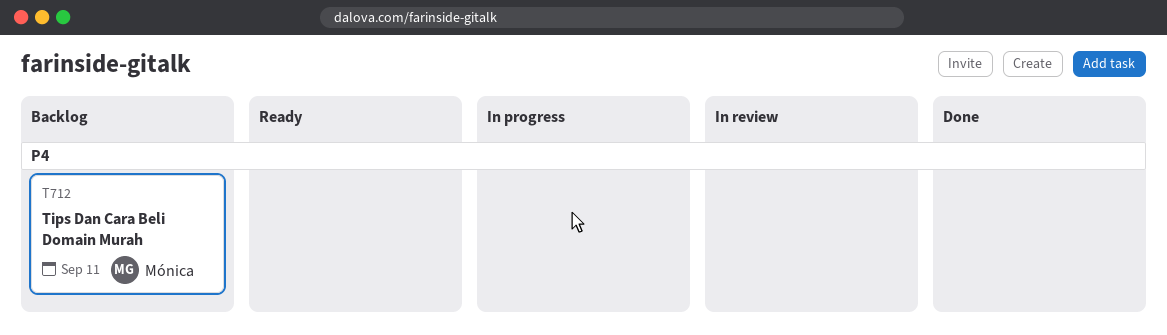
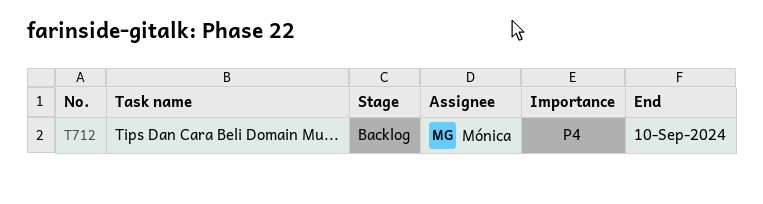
T712, due: Sep 11 -> Sep 10

